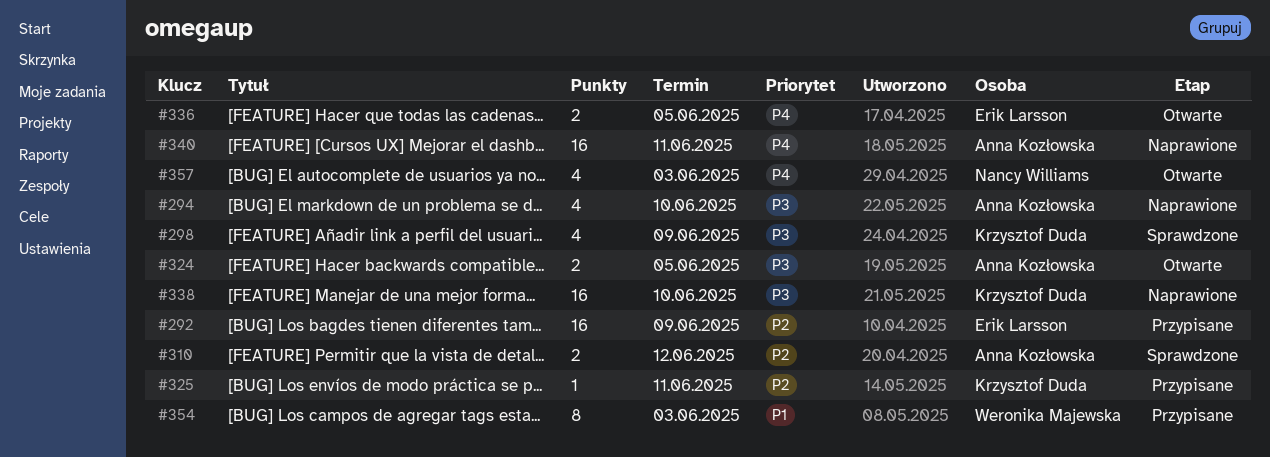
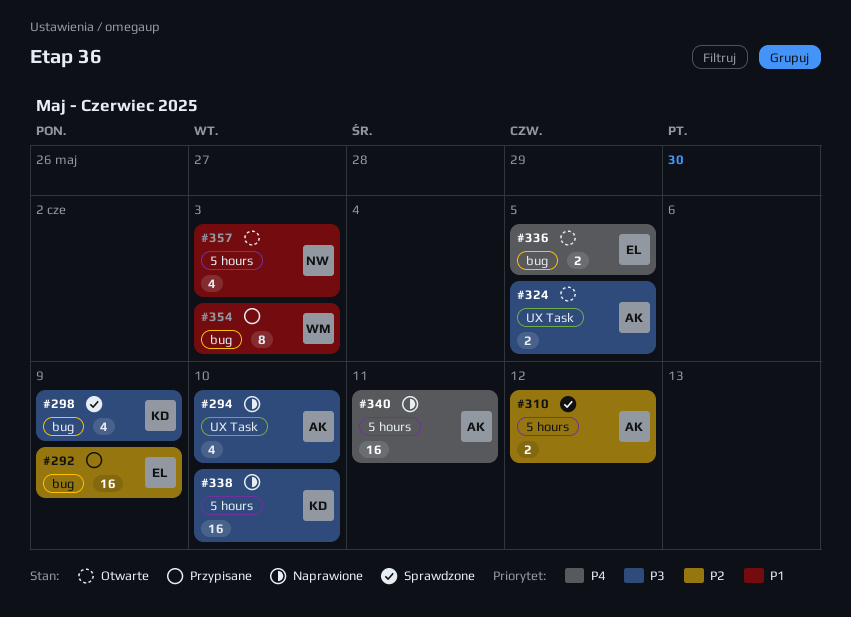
#325: present -> none
#357, priority: P4 -> P1

